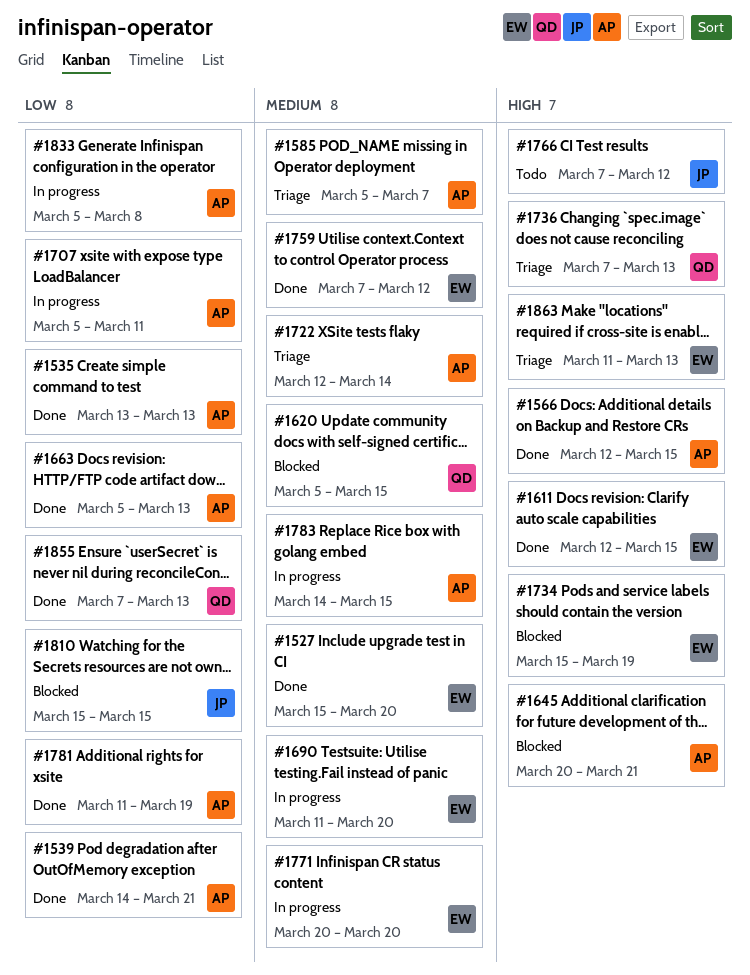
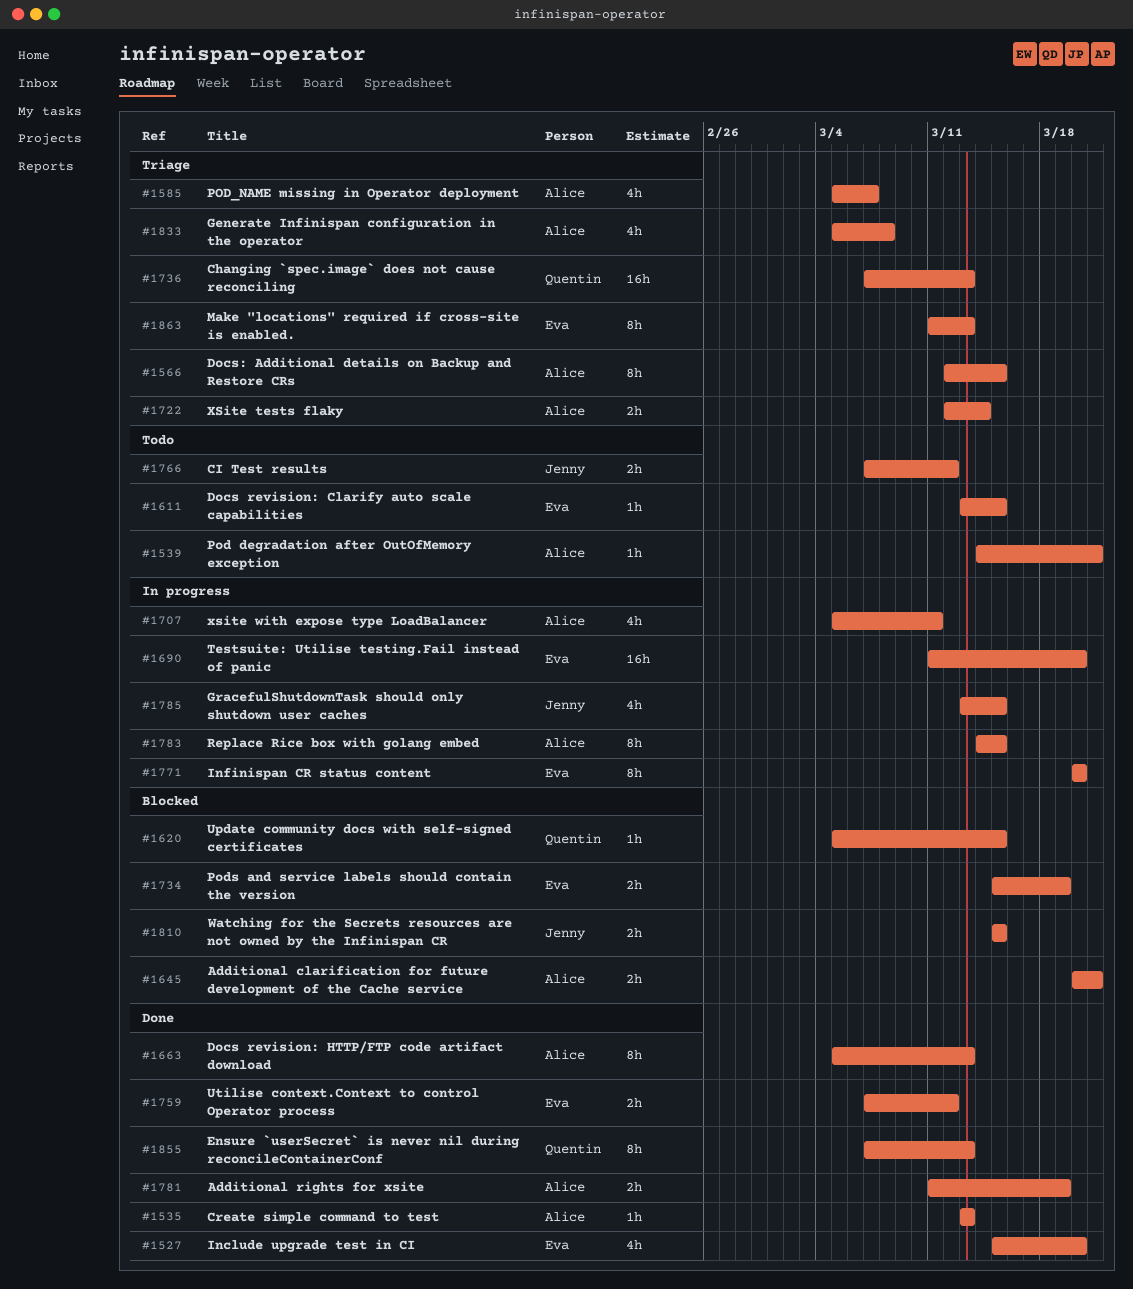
#1539, status: Done -> Todo
#1566, status: Done -> Triage
#1611, status: Done -> Todo
#1611, start: Mar 12 -> Mar 13
#1785: none -> present
#1833, status: In progress -> Triage

